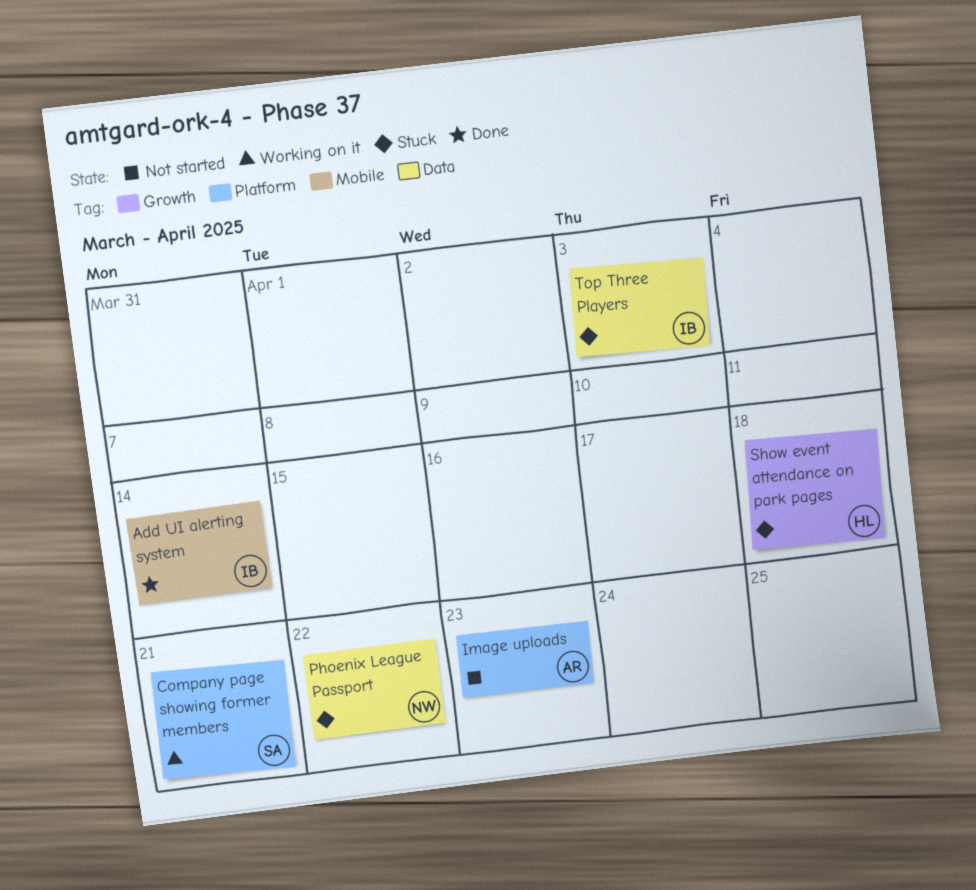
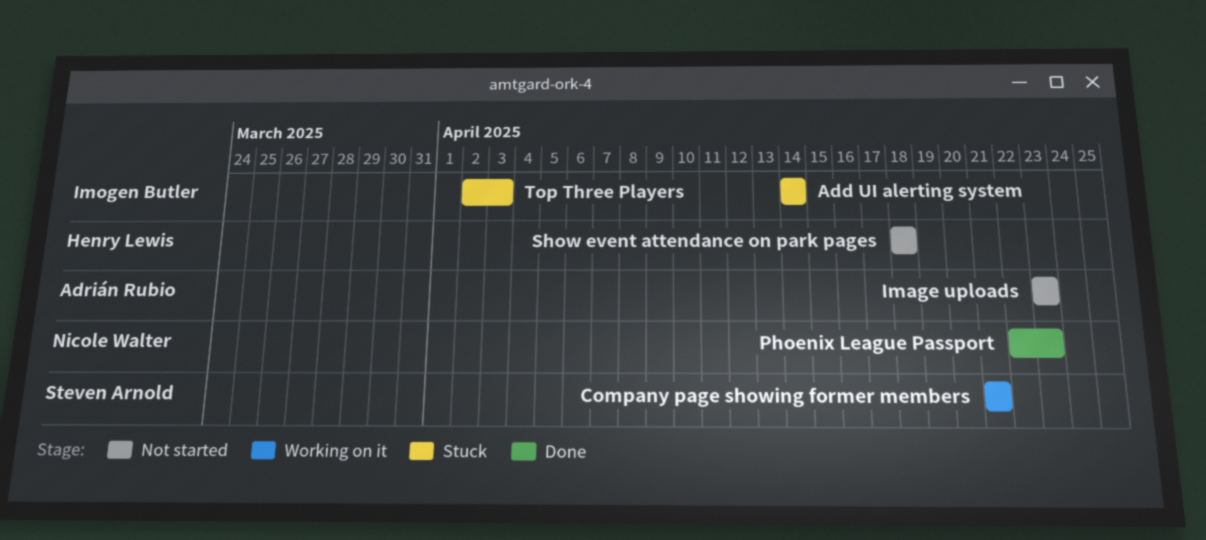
Add UI alerting system, status: Done -> Stuck
Phoenix League Passport, status: Stuck -> Done
Phoenix League Passport, due: Apr 22 -> Apr 23
Show event attendance on park pages, status: Stuck -> Not started

